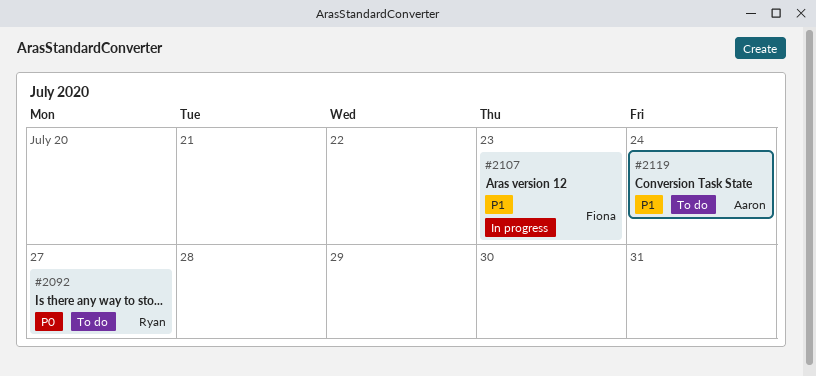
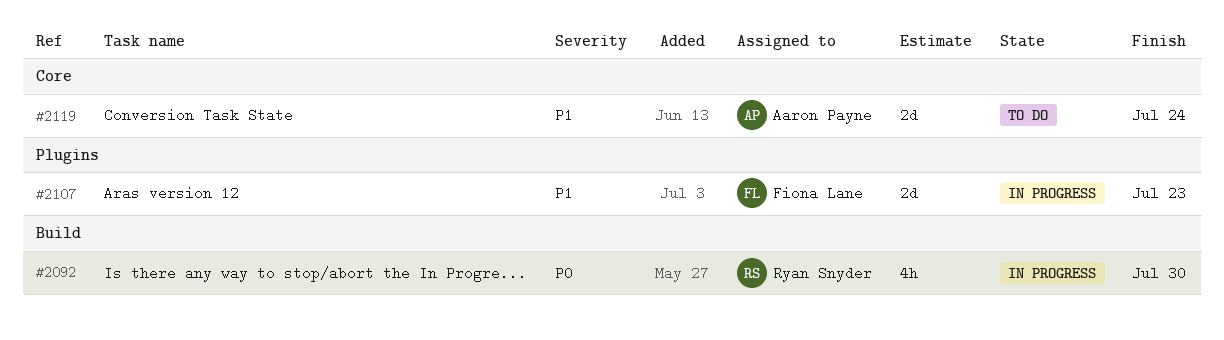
#2092, status: To do -> In progress
#2092, due: Jul 27 -> Jul 30

